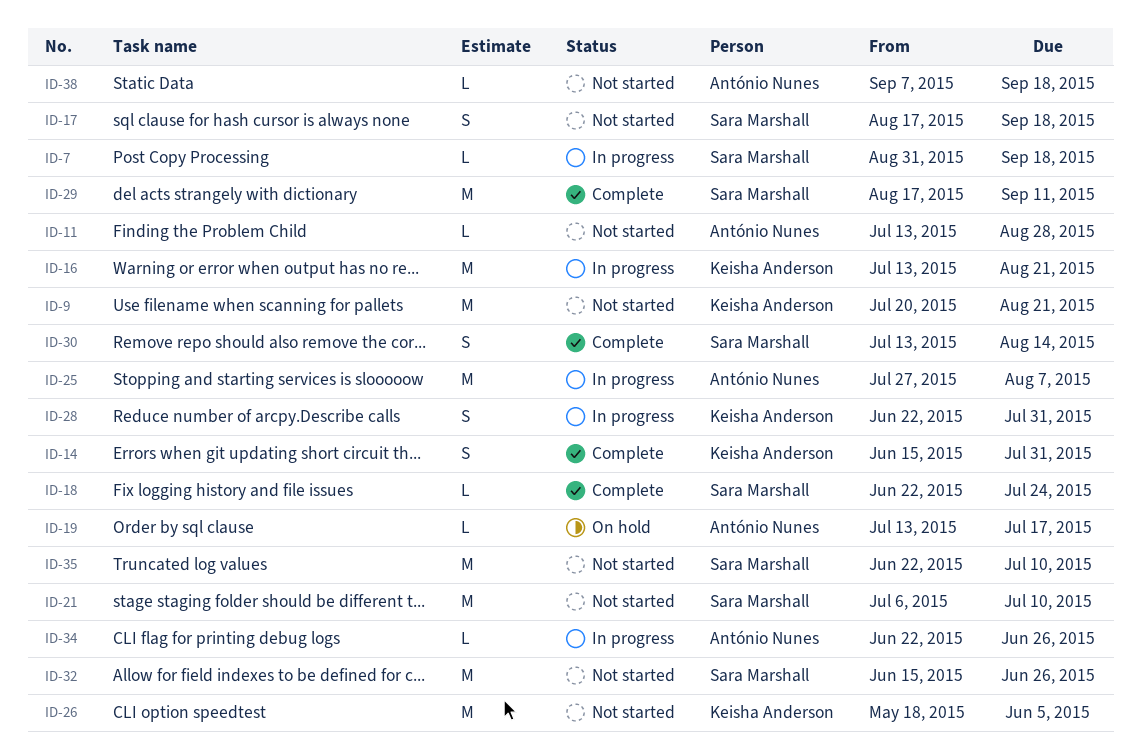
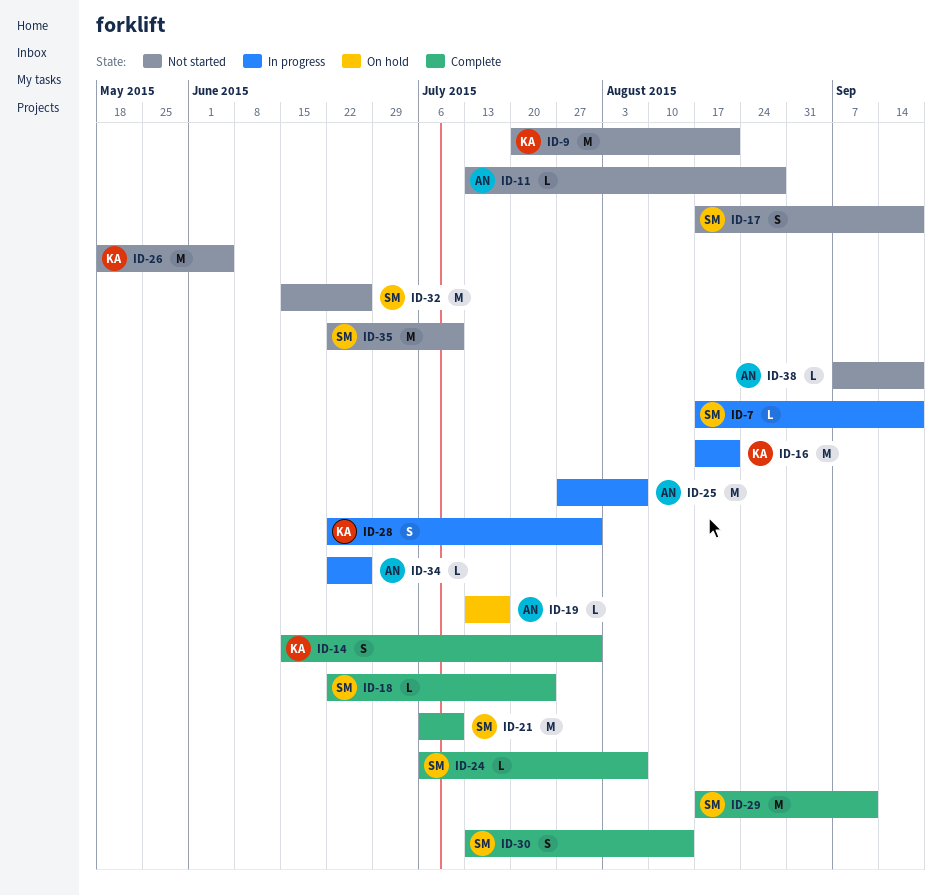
ID-7, start: Aug 31 -> Aug 17
ID-16, start: Jul 13 -> Aug 17
ID-21, status: Not started -> Complete
ID-24: none -> present

